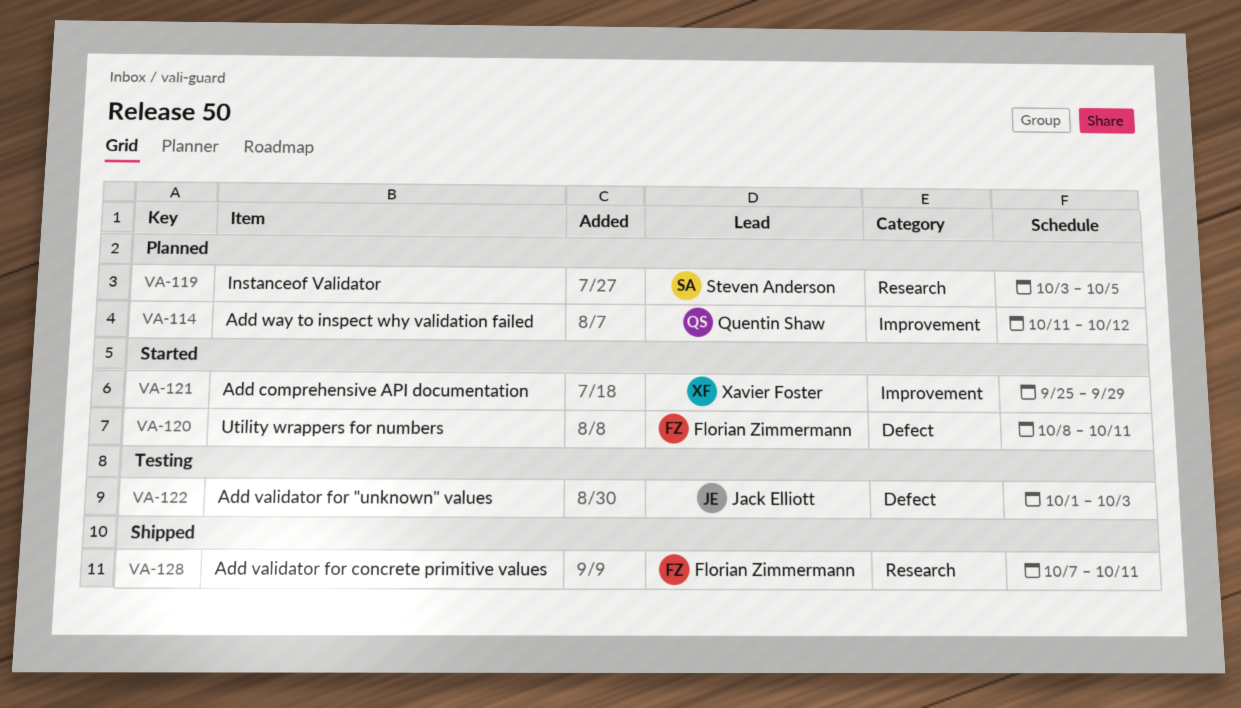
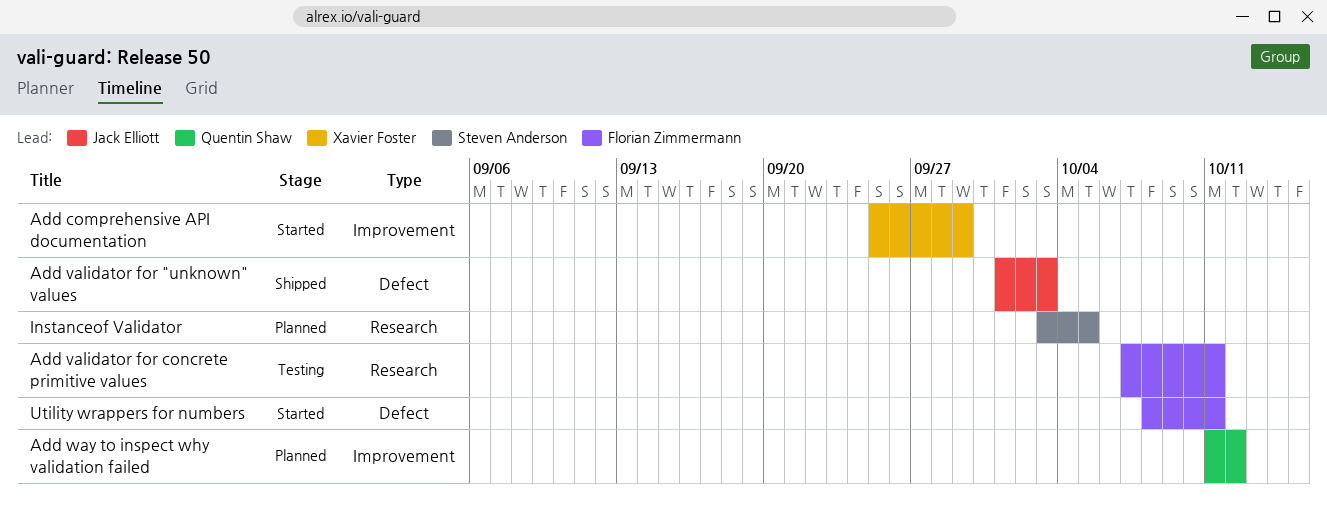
Add validator for "unknown" values, status: Testing -> Shipped
Add validator for concrete primitive values, status: Shipped -> Testing

